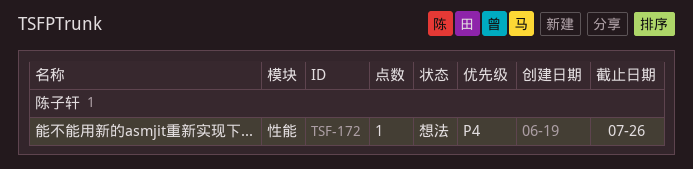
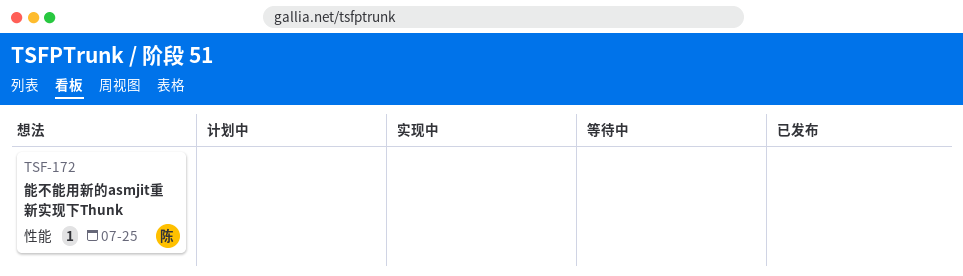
TSF-172, due: Jul 26 -> Jul 25

